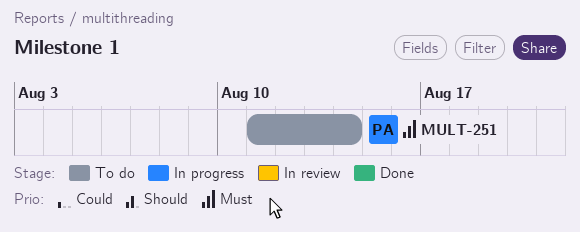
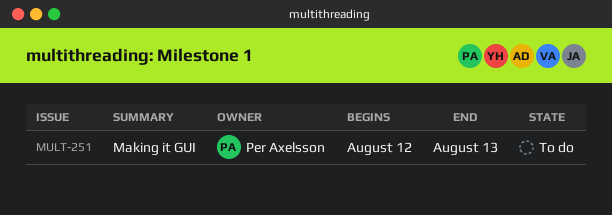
MULT-251, start: Aug 11 -> Aug 12
MULT-251, due: Aug 14 -> Aug 13

